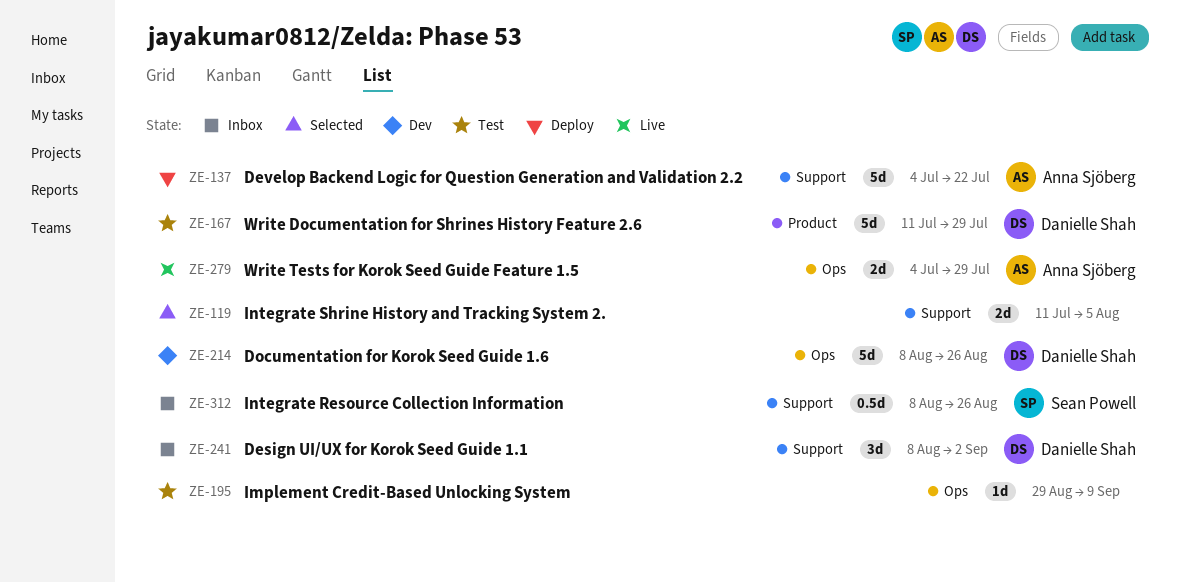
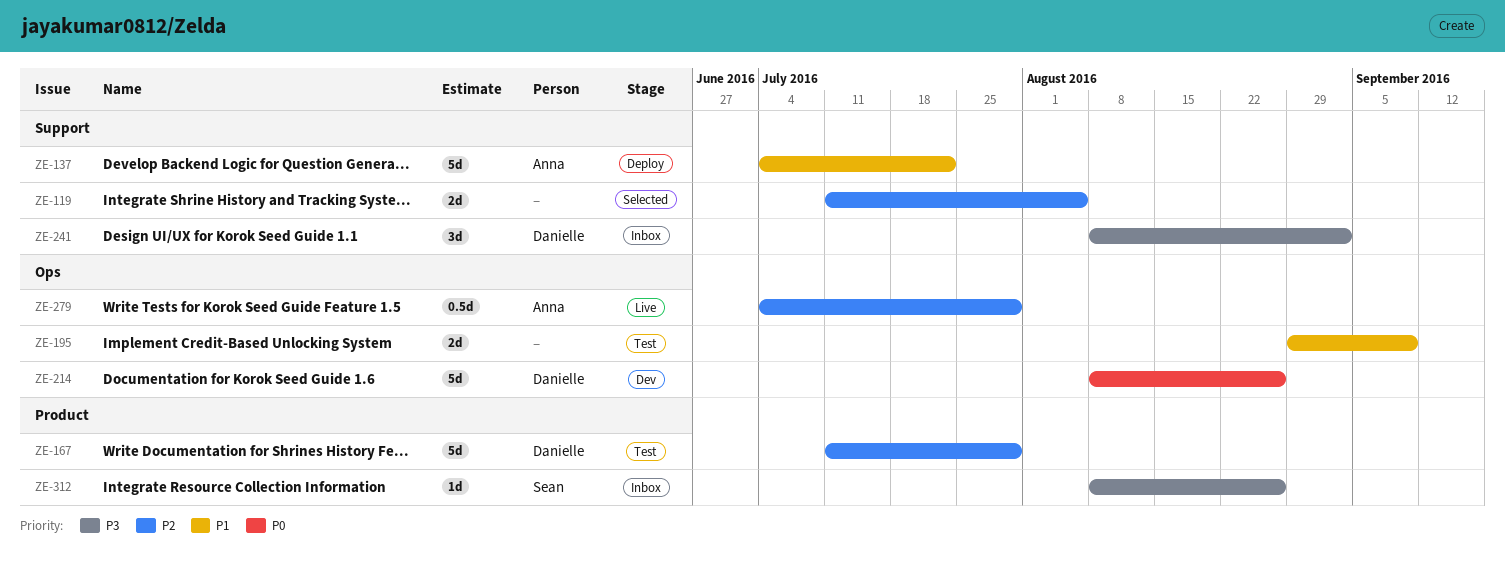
ZE-195, estimate: 1d -> 2d
ZE-279, estimate: 2d -> 0.5d
ZE-312, label: Support -> Product
ZE-312, estimate: 0.5d -> 1d

